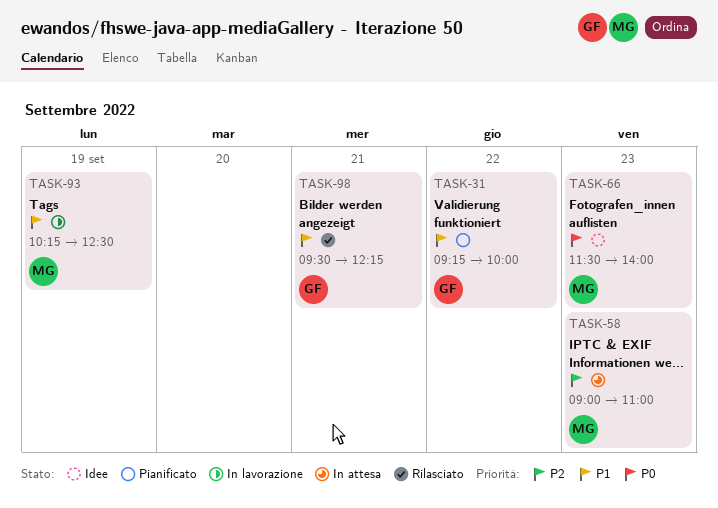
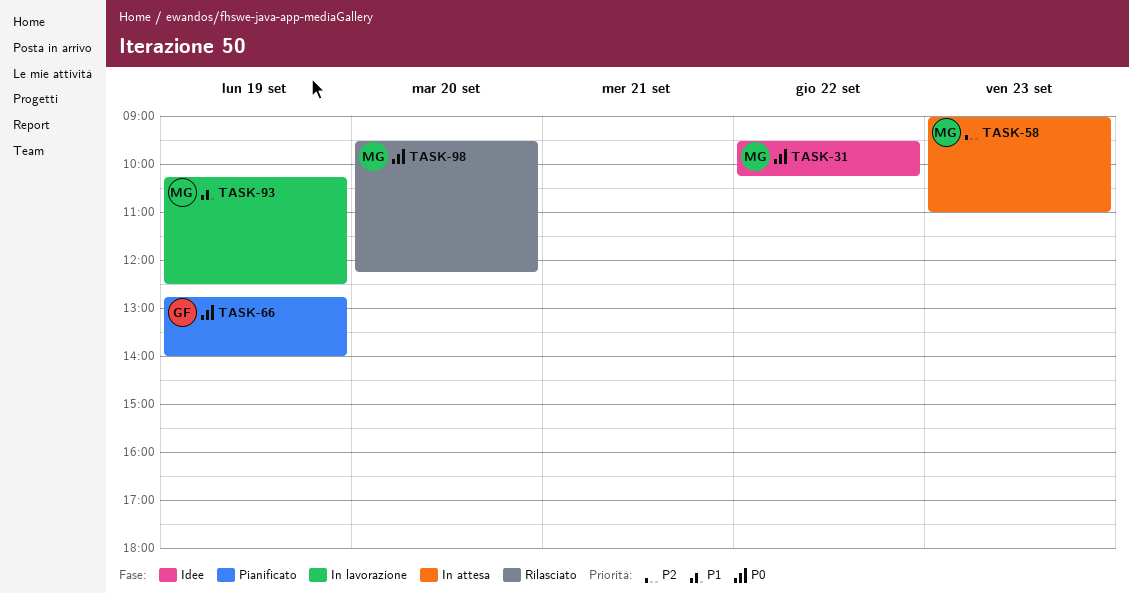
TASK-31, status: Pianificato -> Idee
TASK-31, owner: GF -> MG
TASK-31, priority: P1 -> P0
TASK-31, begins: 09:15 -> 09:30
TASK-31, ends: 10:00 -> 10:15
TASK-66, status: Idee -> Pianificato
TASK-66, owner: MG -> GF
TASK-66, day: Sep 23 -> Sep 19
TASK-66, begins: 11:30 -> 12:45
TASK-98, owner: GF -> MG
TASK-98, priority: P1 -> P0
TASK-98, day: Sep 21 -> Sep 20

